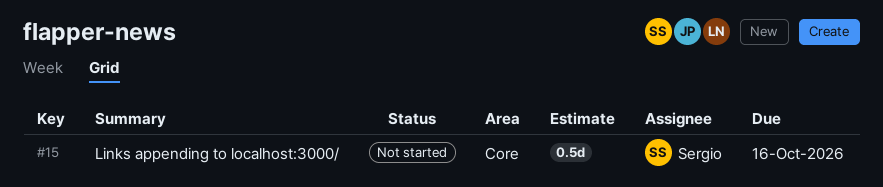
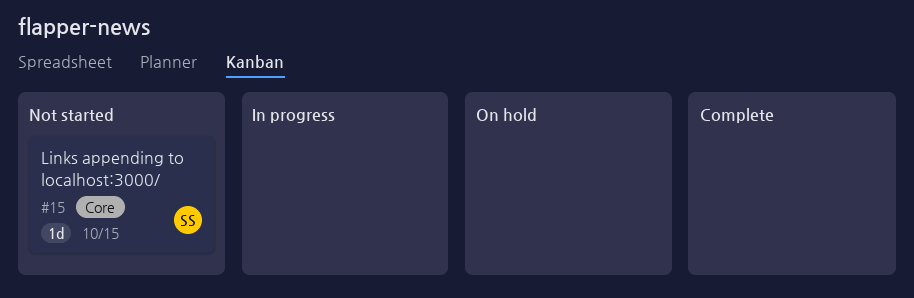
#15, estimate: 0.5d -> 1d
#15, due: Oct 16 -> Oct 15

